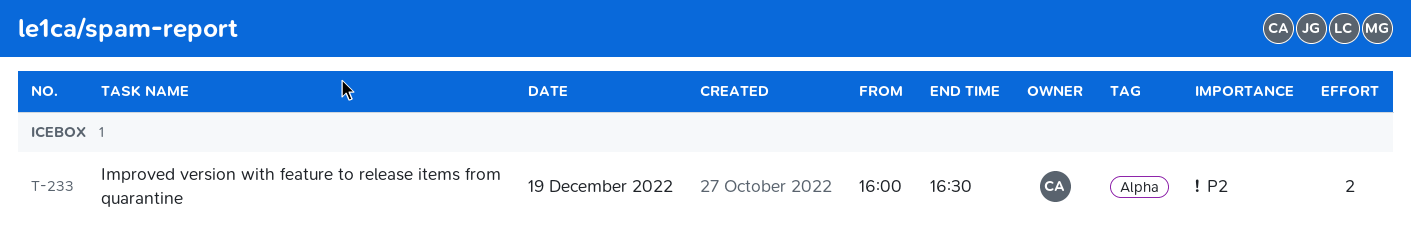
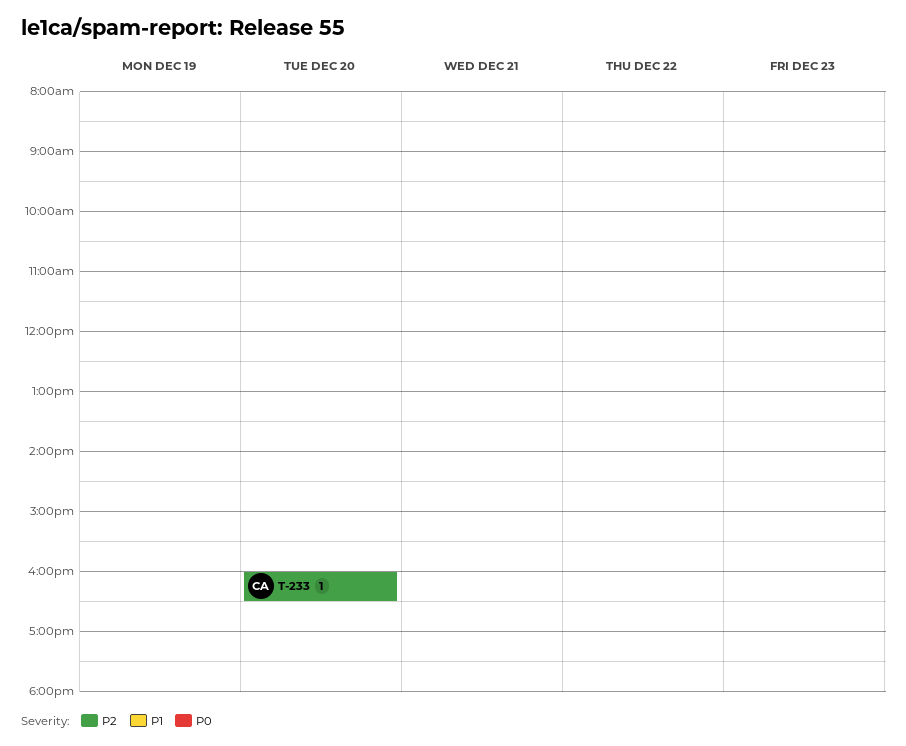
T-233, estimate: 2 -> 1
T-233, day: Dec 19 -> Dec 20

